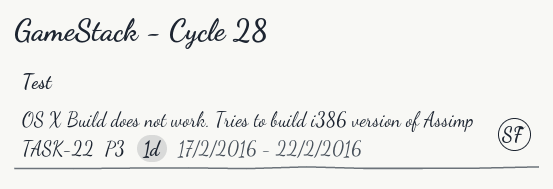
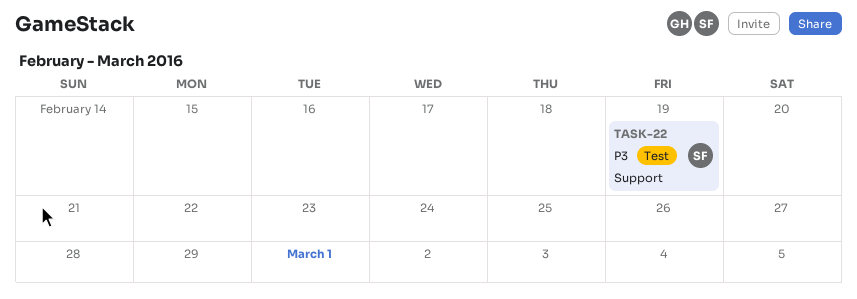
TASK-22, due: Feb 22 -> Feb 19

